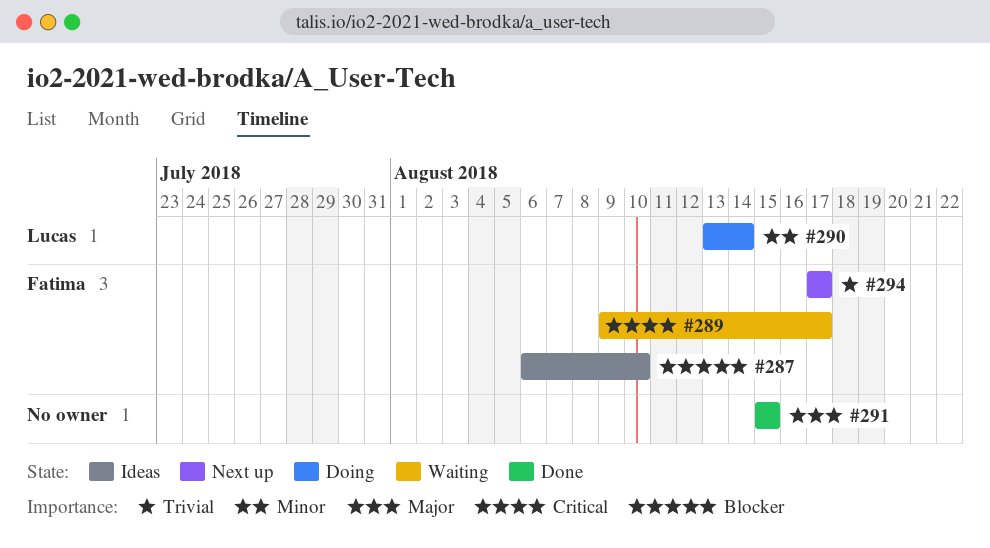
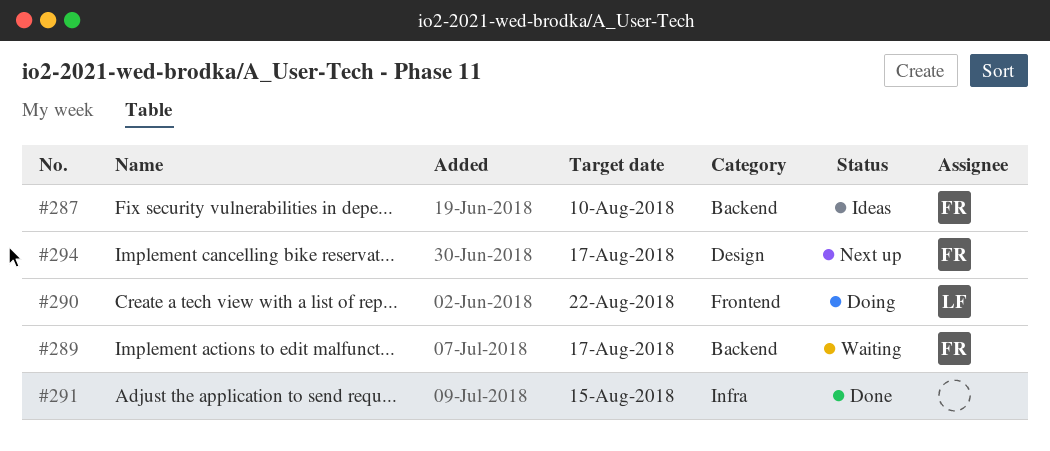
#290, due: Aug 14 -> Aug 22

